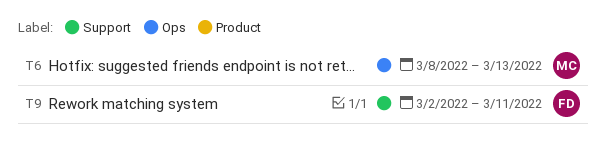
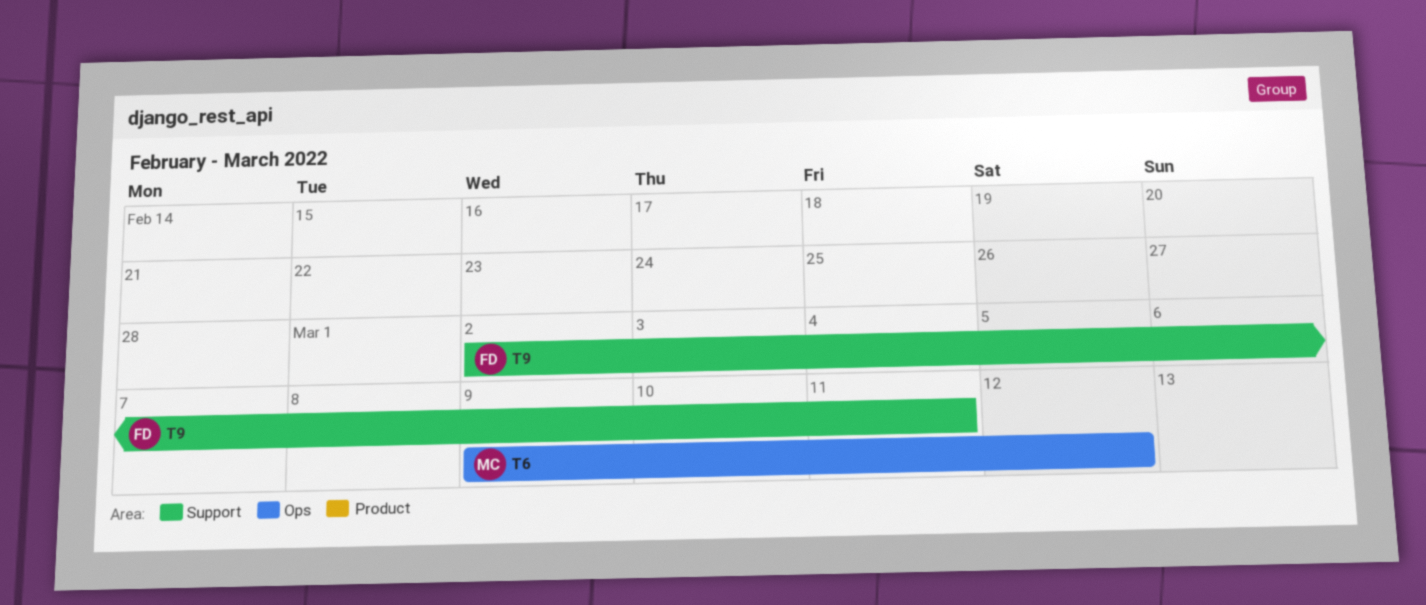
T6, start: Mar 8 -> Mar 9
T6, due: Mar 13 -> Mar 12

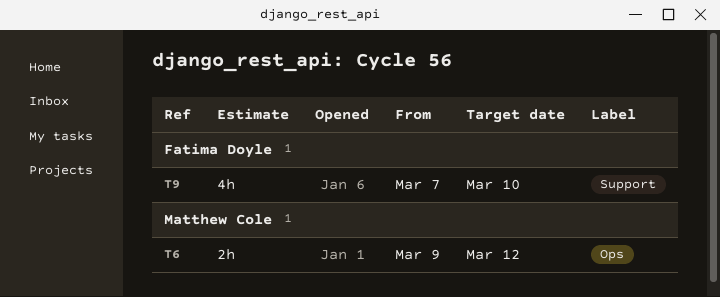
T9, start: Mar 2 -> Mar 7
T9, due: Mar 11 -> Mar 10

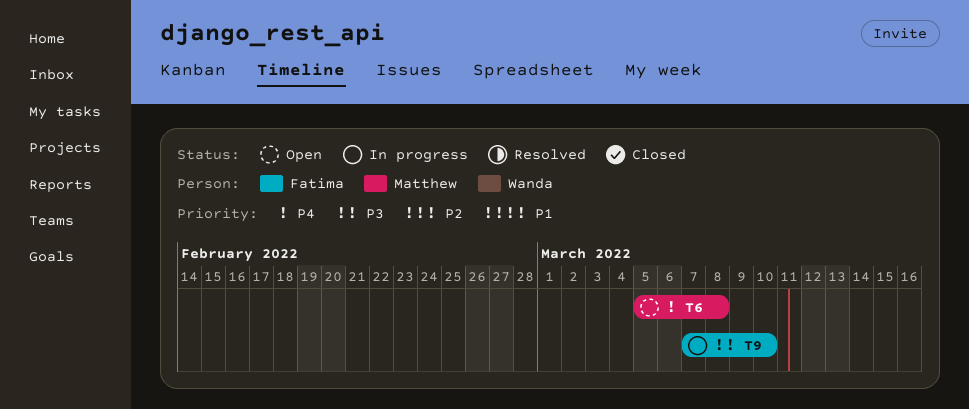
T6, start: Mar 9 -> Mar 5
T6, due: Mar 12 -> Mar 8

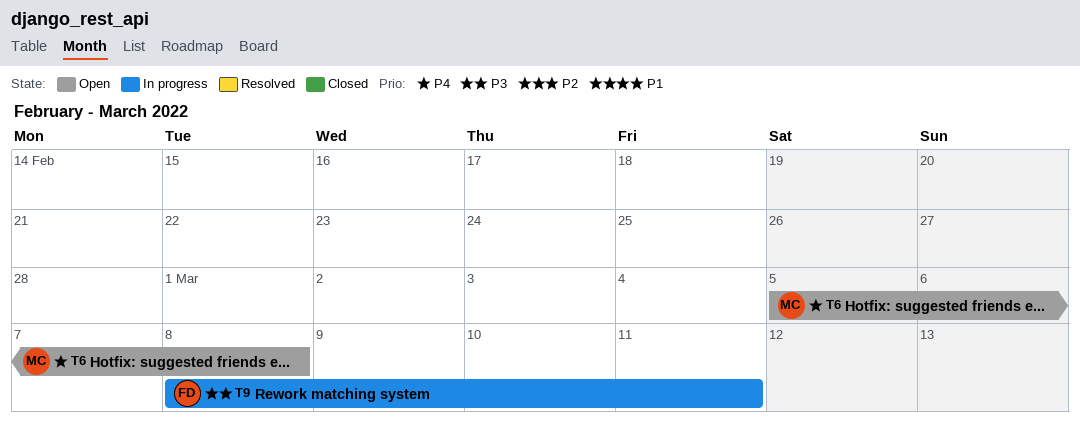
T9, start: Mar 7 -> Mar 8
T9, due: Mar 10 -> Mar 11

